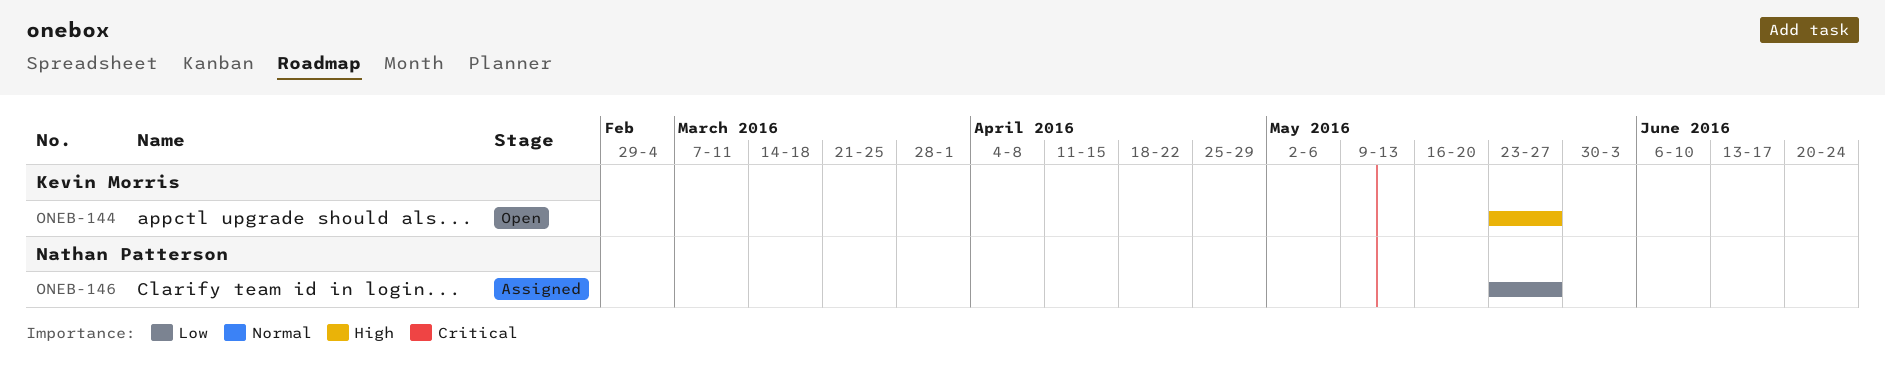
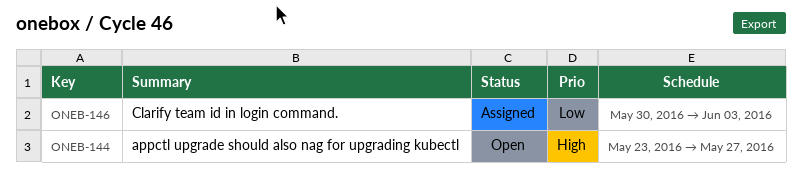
ONEB-146, start: May 23 -> May 30
ONEB-146, due: May 27 -> Jun 3

